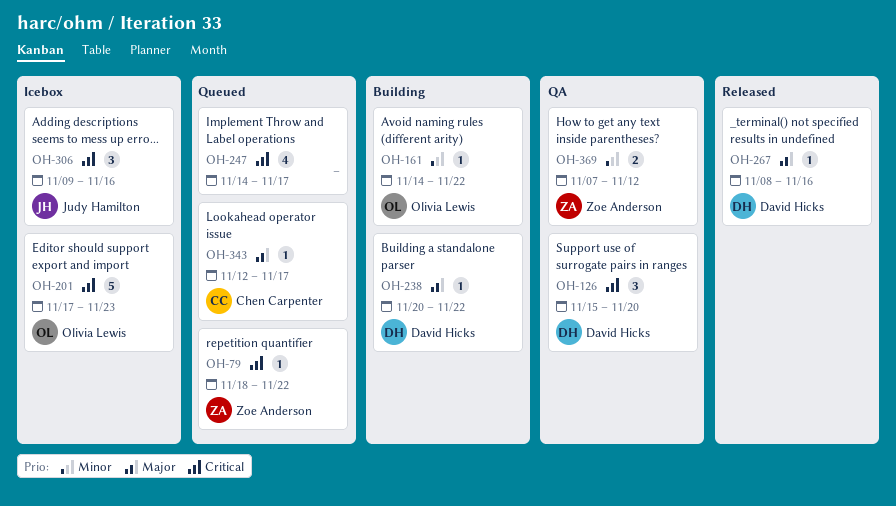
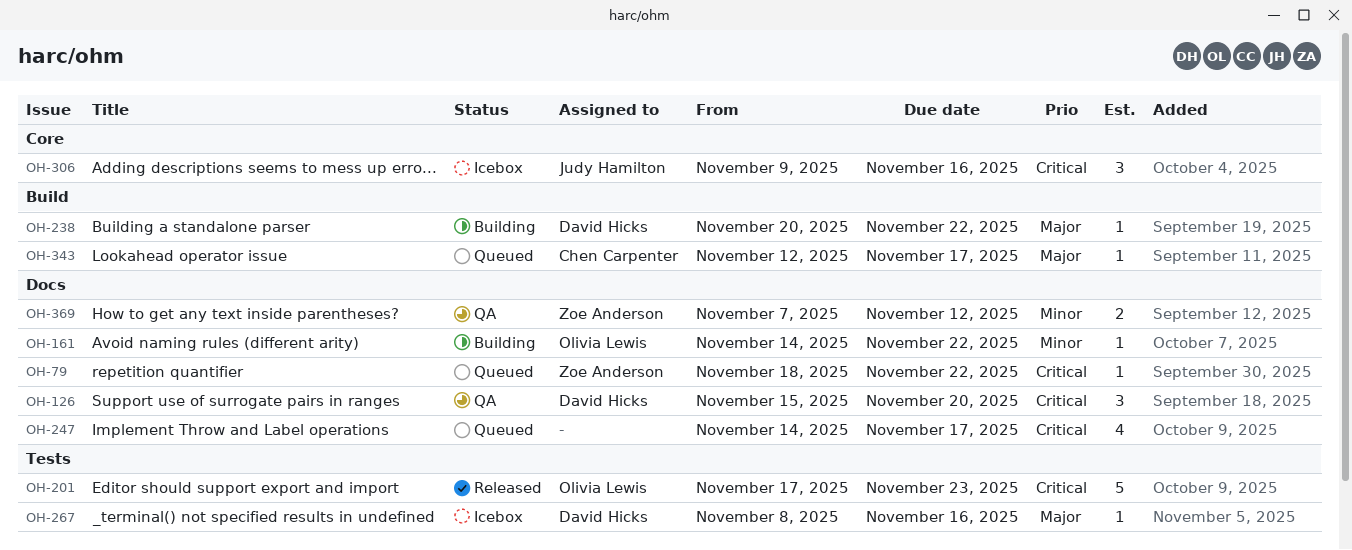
OH-201, status: Icebox -> Released
OH-267, status: Released -> Icebox

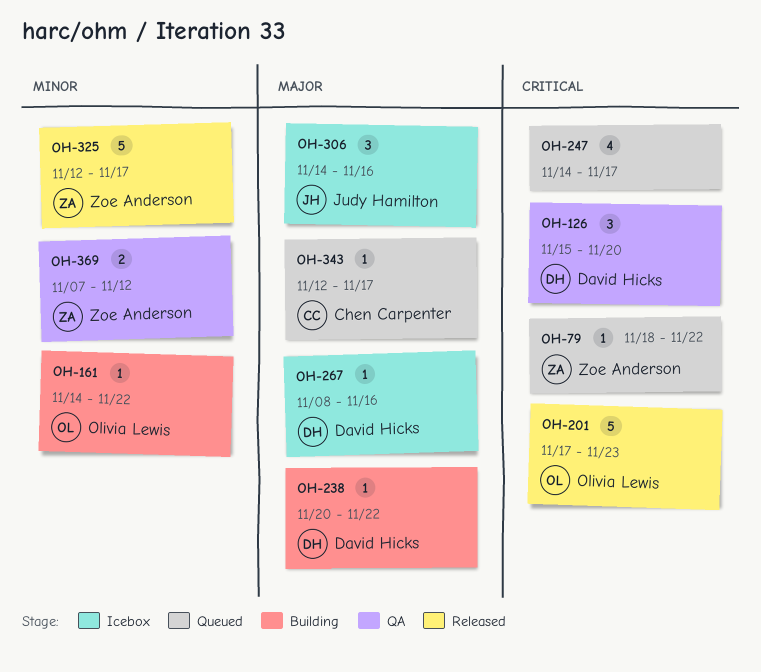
OH-306, priority: Critical -> Major
OH-306, start: Nov 9 -> Nov 14
OH-325: none -> present

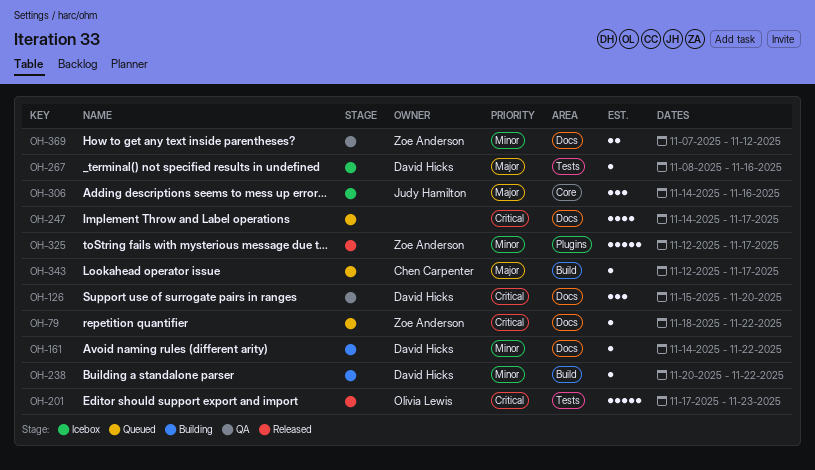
OH-161, owner: Olivia Lewis -> David Hicks
OH-238, priority: Major -> Minor

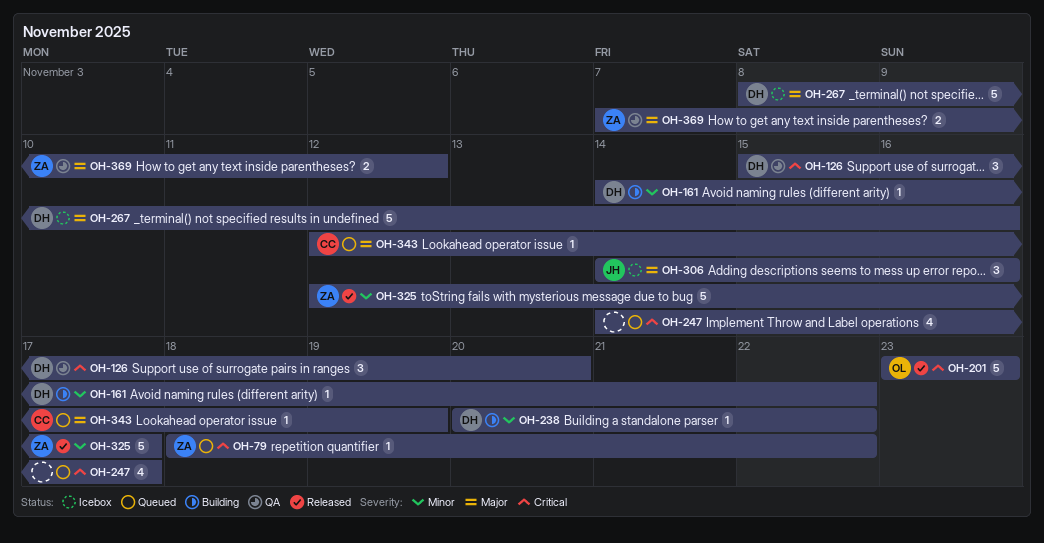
OH-201, start: Nov 17 -> Nov 23
OH-267, estimate: 1 -> 5
OH-343, due: Nov 17 -> Nov 19
OH-369, priority: Minor -> Major

